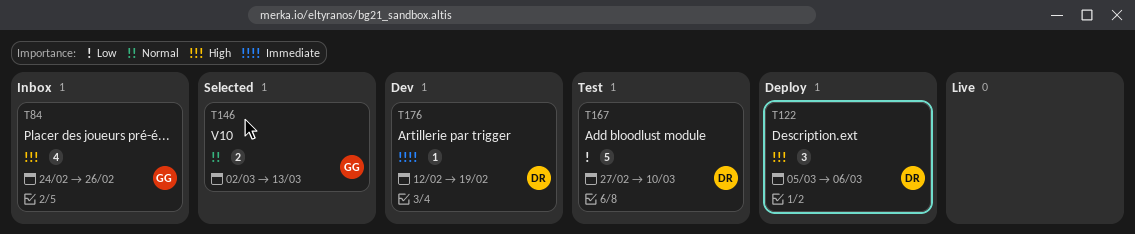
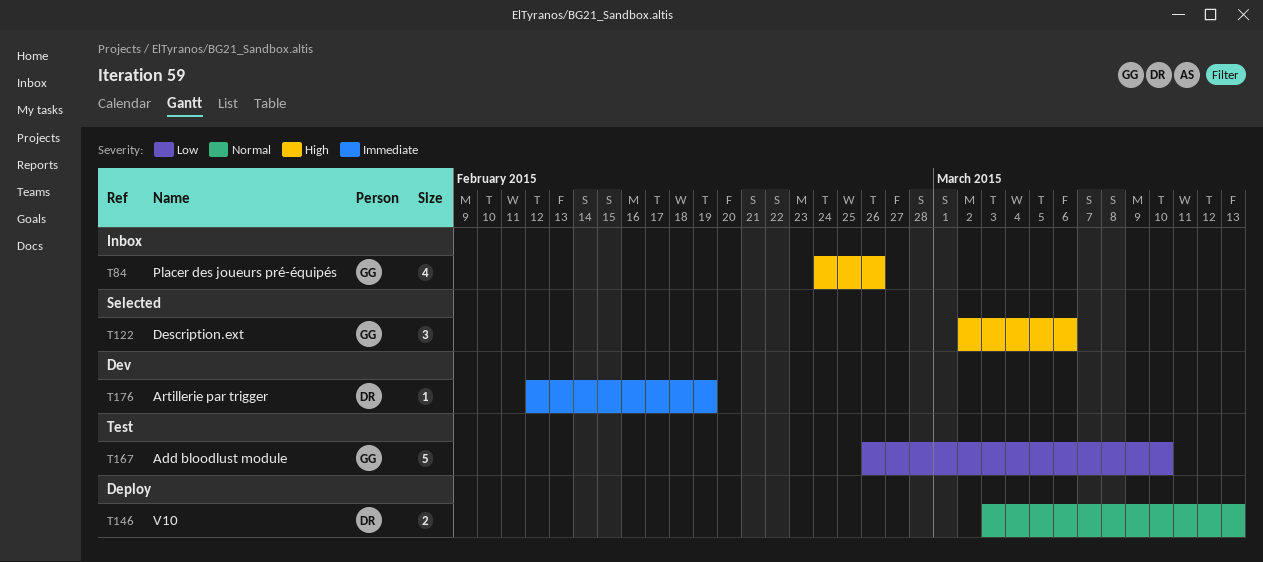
T122, status: Deploy -> Selected
T122, owner: DR -> GG
T122, start: Mar 5 -> Mar 2
T146, status: Selected -> Deploy
T146, owner: GG -> DR
T146, start: Mar 2 -> Mar 3
T167, owner: DR -> GG
T167, start: Feb 27 -> Feb 26

